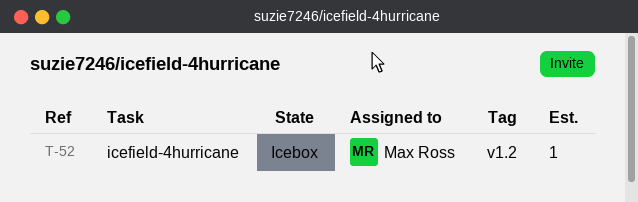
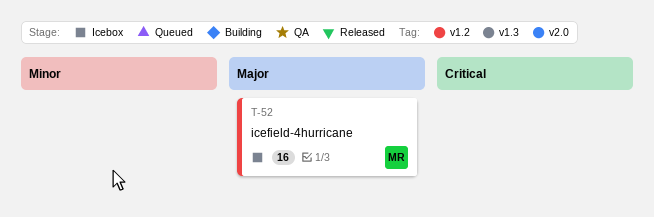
T-52, estimate: 1 -> 16

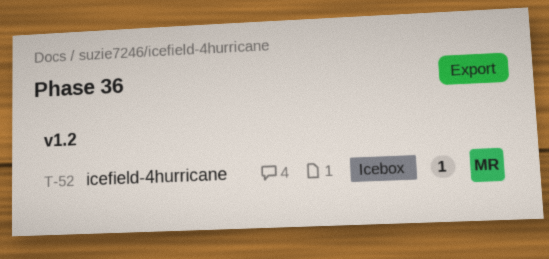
T-52, estimate: 16 -> 1

